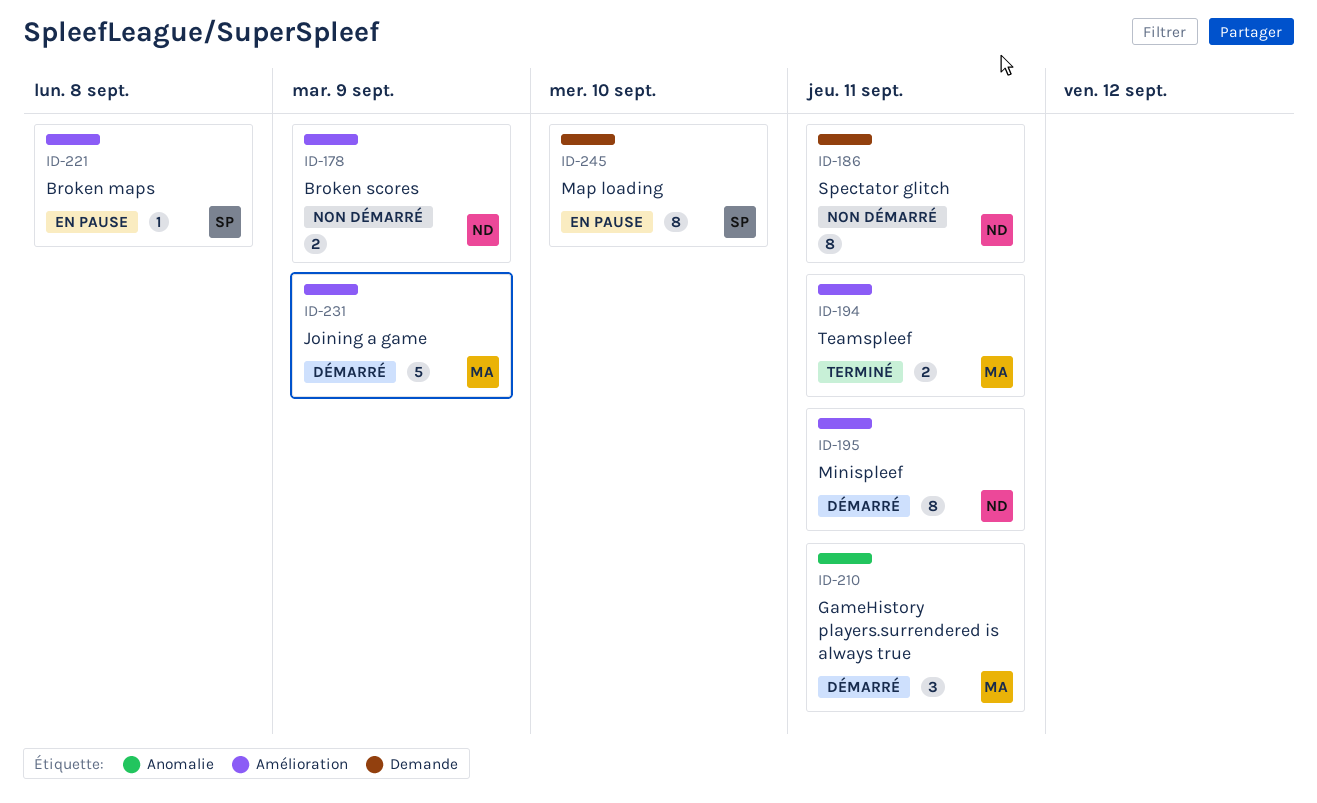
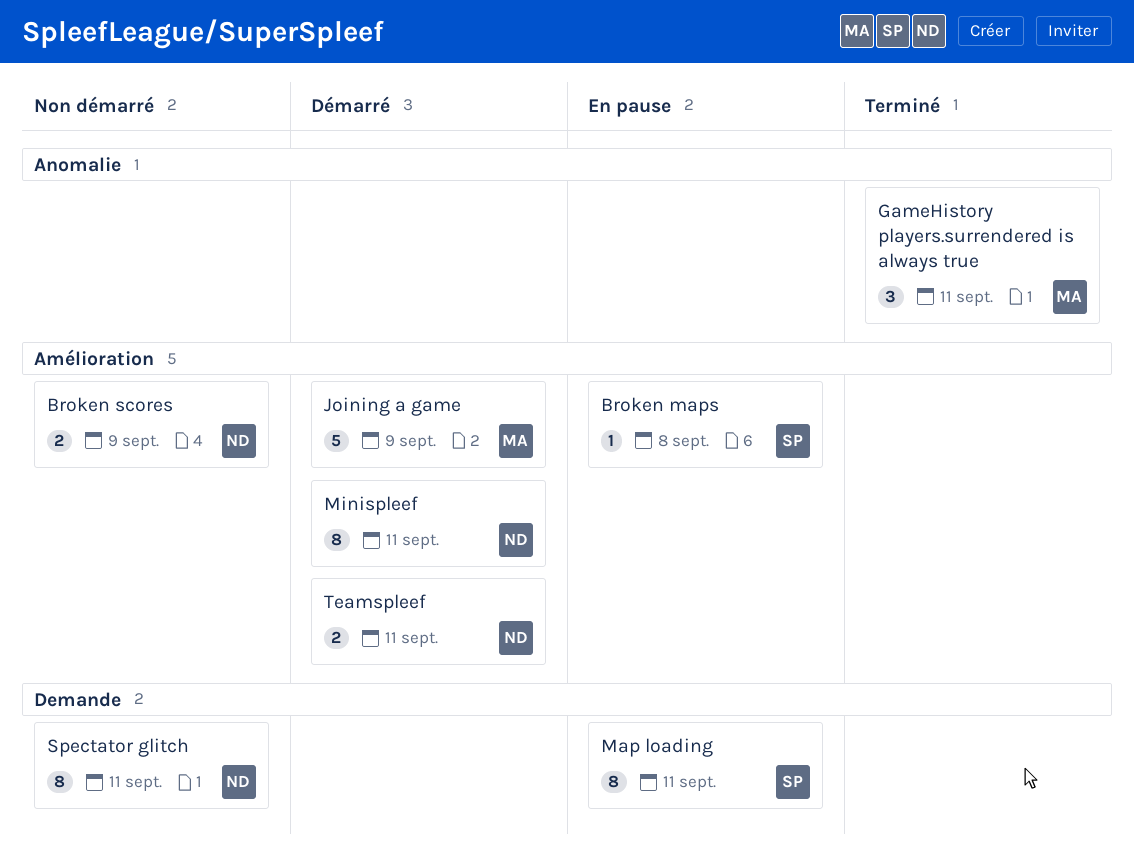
GameHistory players.surrendered is always true, status: Démarré -> Terminé
Map loading, due: Sep 10 -> Sep 11
Teamspleef, status: Terminé -> Démarré
Teamspleef, owner: MA -> ND

